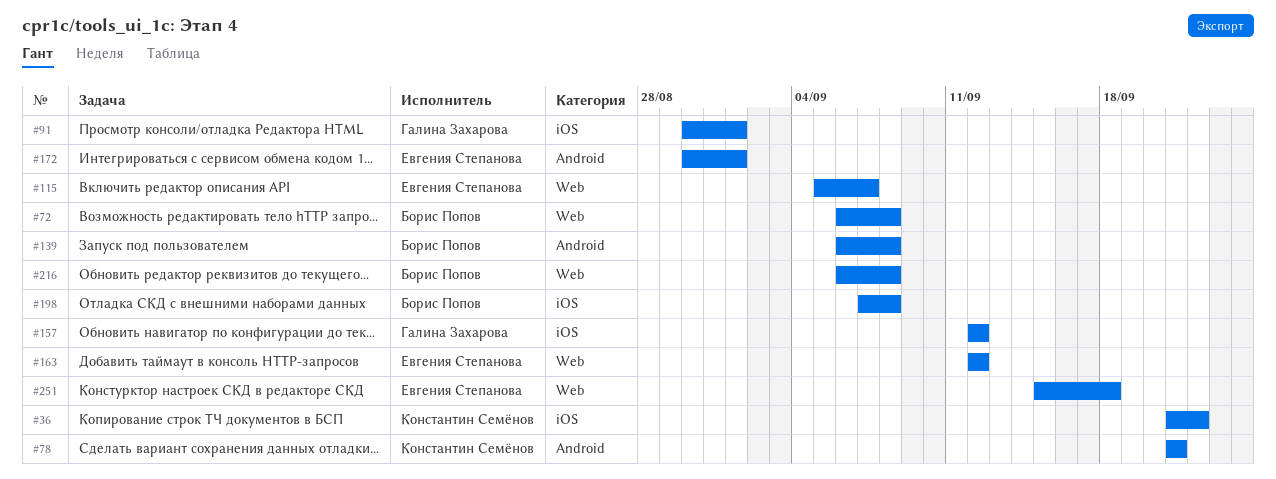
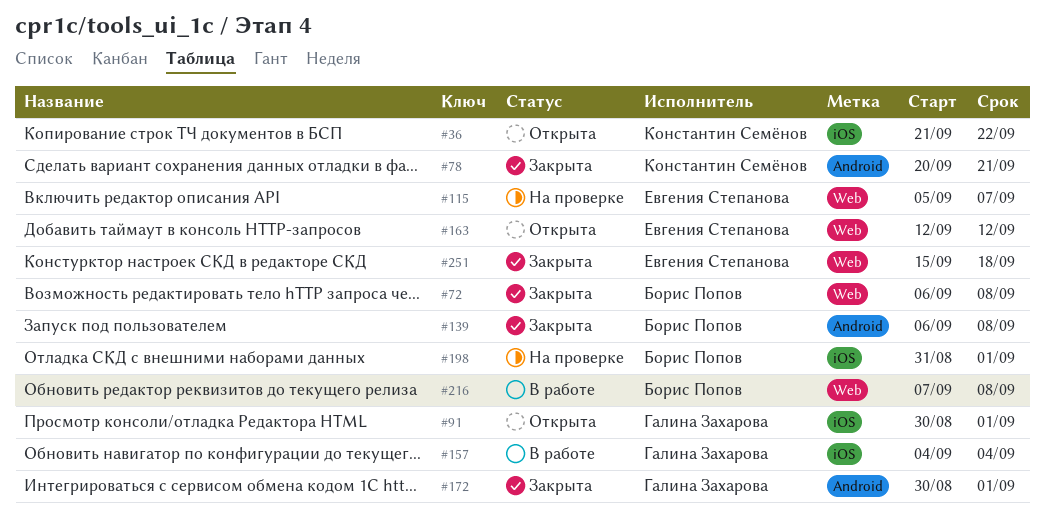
#78, start: Sep 21 -> Sep 20
#157, start: Sep 12 -> Sep 4
#157, due: Sep 12 -> Sep 4
#172, owner: Евгения Степанова -> Галина Захарова
#198, start: Sep 7 -> Aug 31
#198, due: Sep 8 -> Sep 1
#216, start: Sep 6 -> Sep 7

